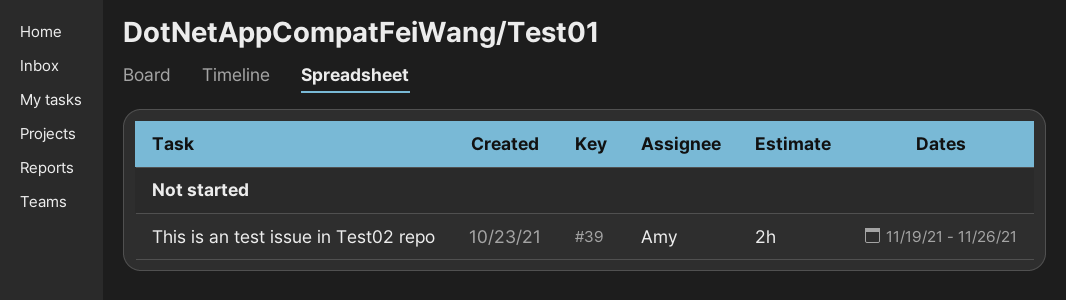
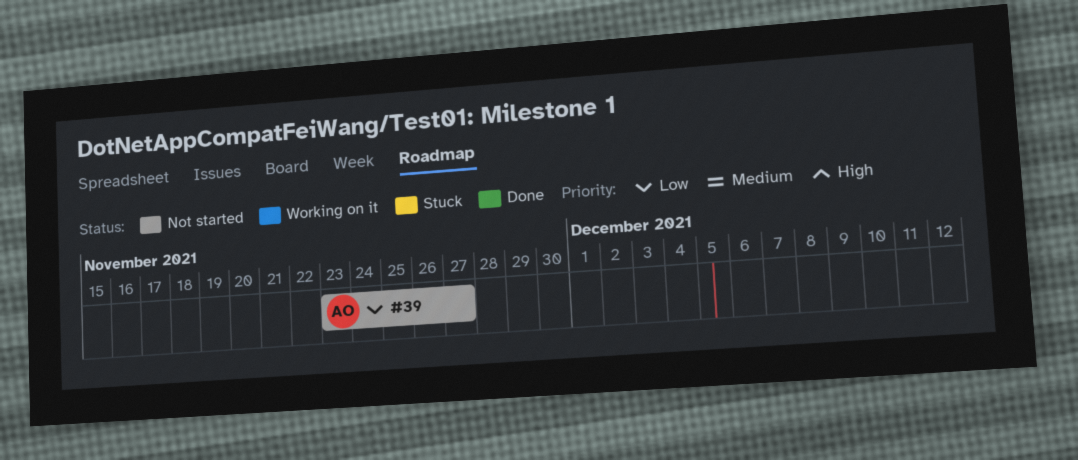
#39, start: Nov 19 -> Nov 23
#39, due: Nov 26 -> Nov 27

